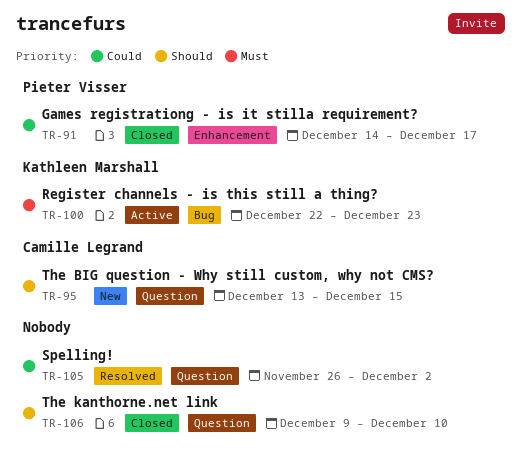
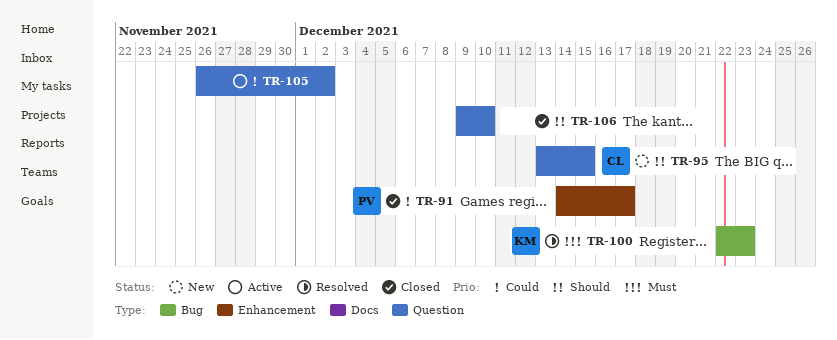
TR-100, status: Active -> Resolved
TR-105, status: Resolved -> Active

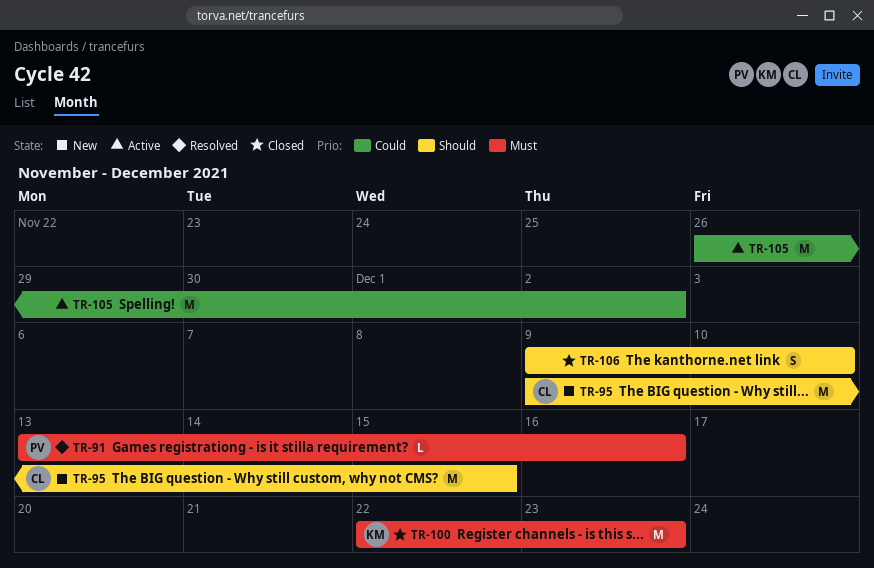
TR-91, status: Closed -> Resolved
TR-91, priority: Could -> Must
TR-91, start: Dec 14 -> Dec 13
TR-91, due: Dec 17 -> Dec 16
TR-95, start: Dec 13 -> Dec 9
TR-100, status: Resolved -> Closed

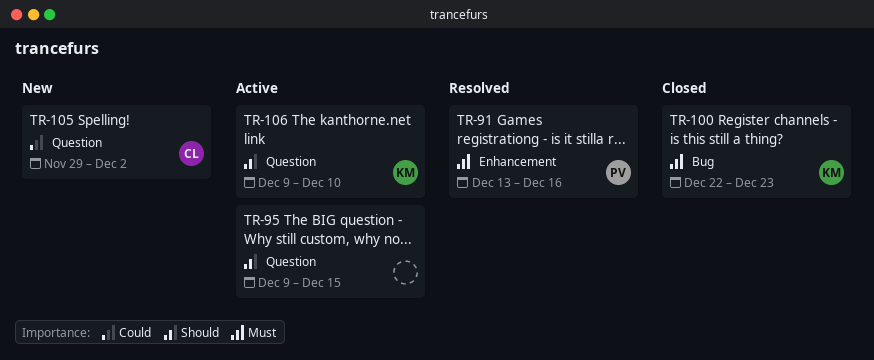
TR-95, status: New -> Active
TR-95, owner: CL -> none
TR-105, status: Active -> New
TR-105, owner: none -> CL
TR-105, start: Nov 26 -> Nov 29
TR-106, status: Closed -> Active
TR-106, owner: none -> KM

